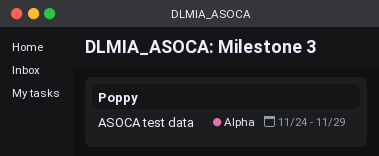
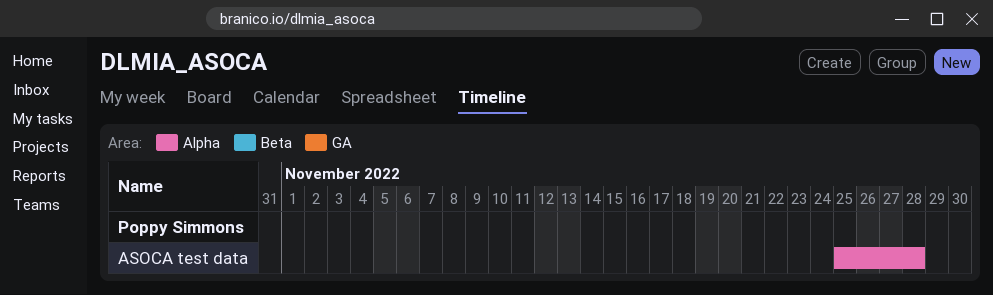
ASOCA test data, start: Nov 24 -> Nov 25
ASOCA test data, due: Nov 29 -> Nov 28

